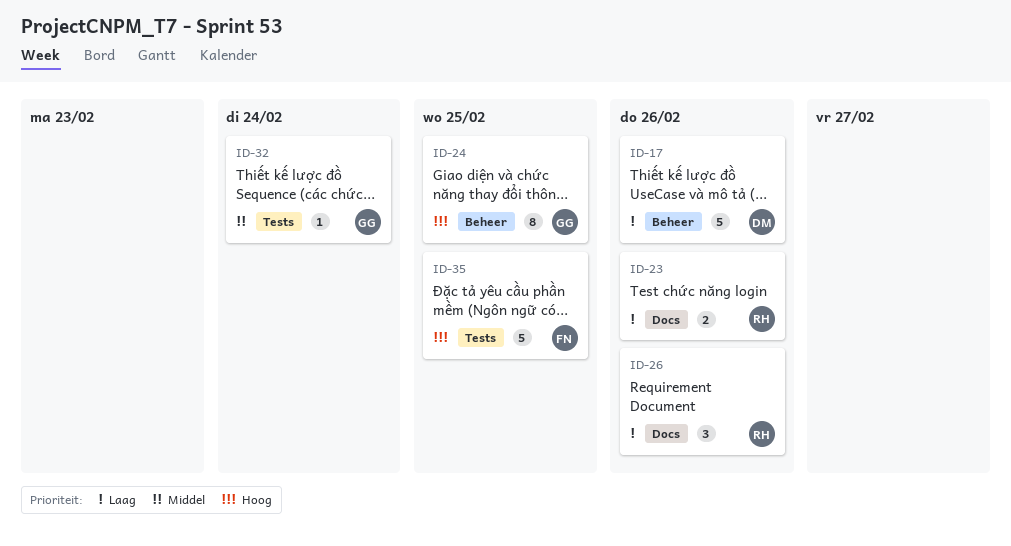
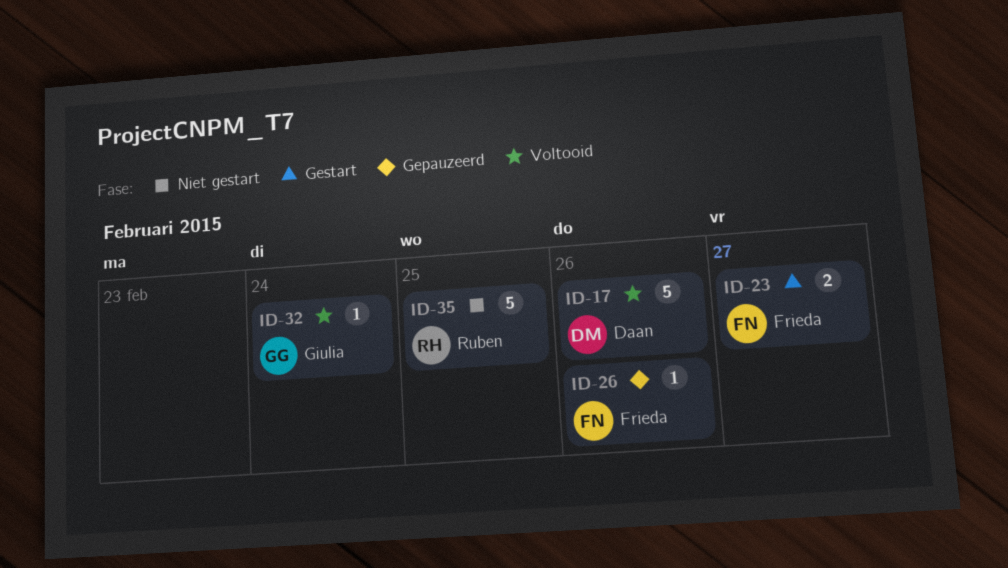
ID-23, owner: Ruben -> Frieda
ID-23, due: Feb 26 -> Feb 27
ID-24: present -> none
ID-26, owner: Ruben -> Frieda
ID-26, estimate: 3 -> 1
ID-35, owner: Frieda -> Ruben

